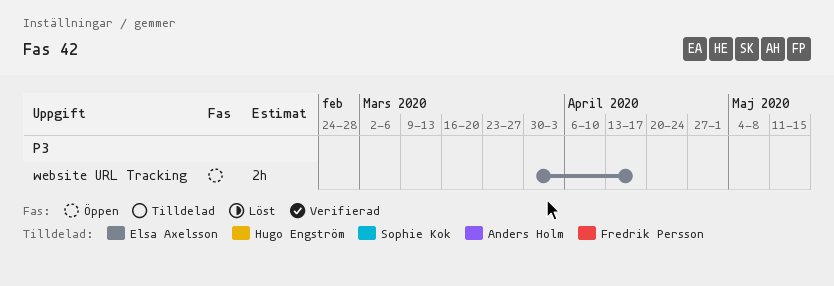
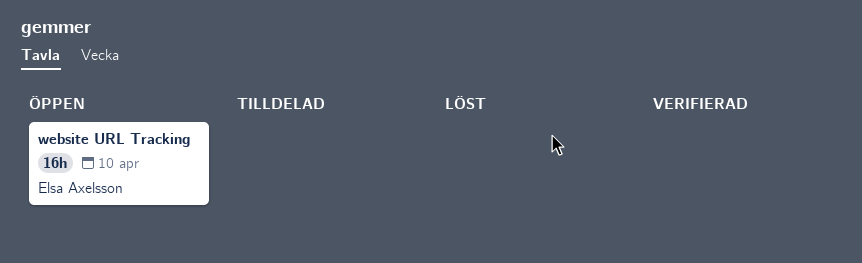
website URL Tracking, estimate: 2h -> 16h
website URL Tracking, due: Apr 17 -> Apr 10

